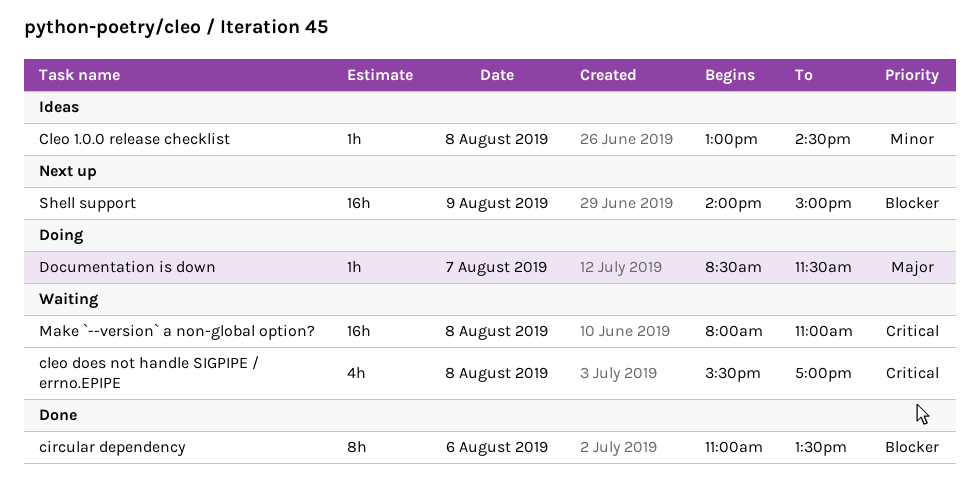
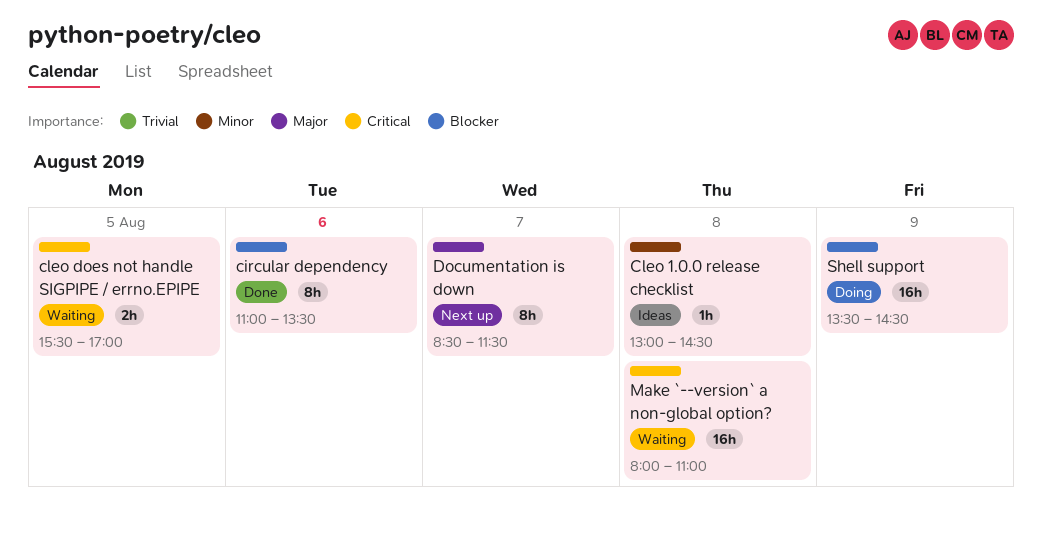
cleo does not handle SIGPIPE / errno.EPIPE, estimate: 4h -> 2h
cleo does not handle SIGPIPE / errno.EPIPE, day: Aug 8 -> Aug 5
Documentation is down, status: Doing -> Next up
Documentation is down, estimate: 1h -> 8h
Shell support, status: Next up -> Doing
Shell support, begins: 14:00 -> 13:30
Shell support, ends: 15:00 -> 14:30

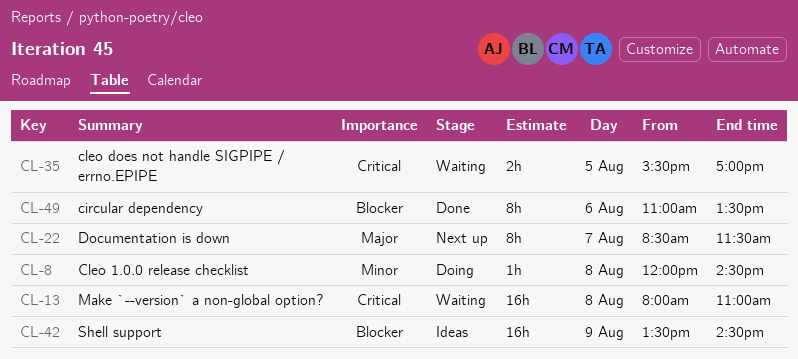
Cleo 1.0.0 release checklist, status: Ideas -> Doing
Cleo 1.0.0 release checklist, begins: 13:00 -> 12:00
Shell support, status: Doing -> Ideas

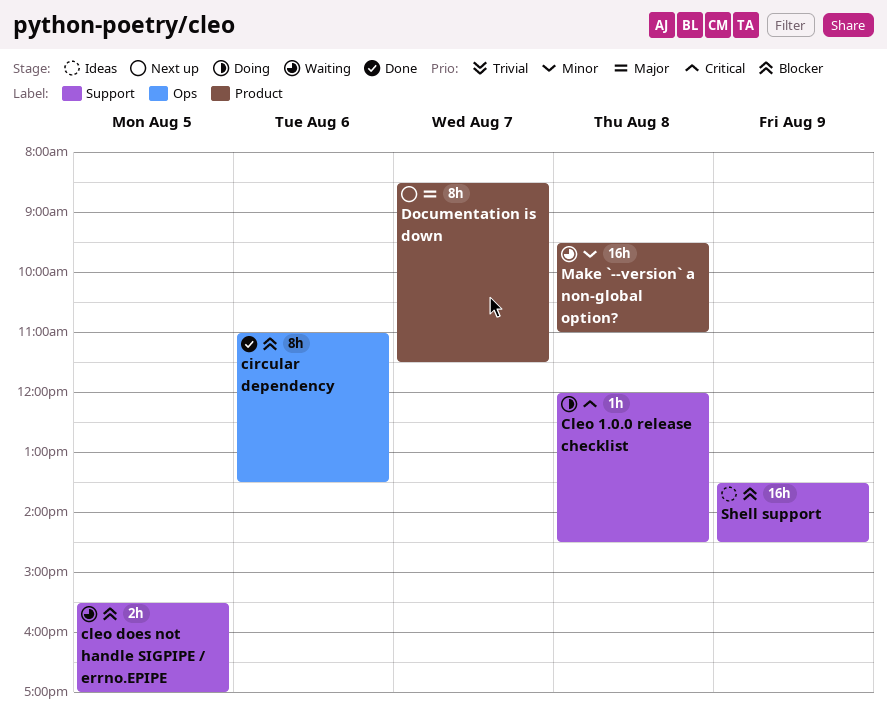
Cleo 1.0.0 release checklist, priority: Minor -> Critical
cleo does not handle SIGPIPE / errno.EPIPE, priority: Critical -> Blocker
Make `--version` a non-global option?, priority: Critical -> Minor
Make `--version` a non-global option?, begins: 08:00 -> 09:30

